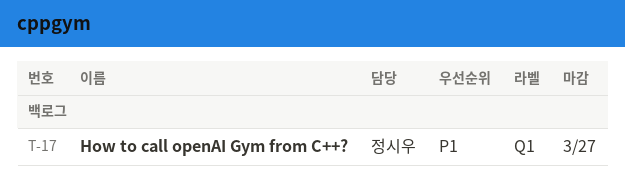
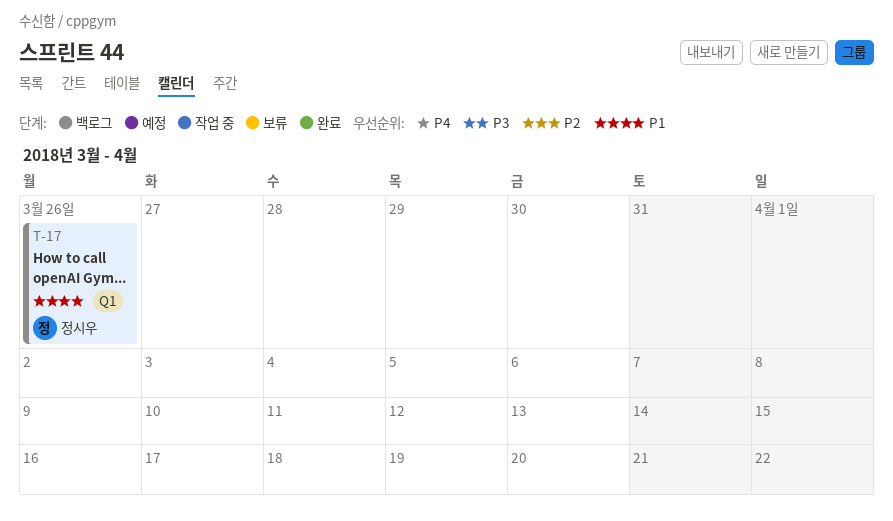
T-17, due: Mar 27 -> Mar 26

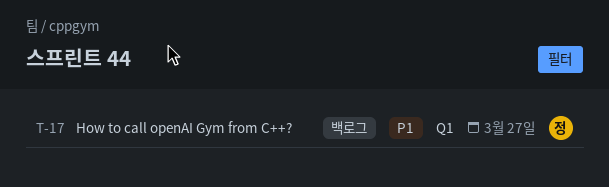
T-17, due: Mar 26 -> Mar 27

